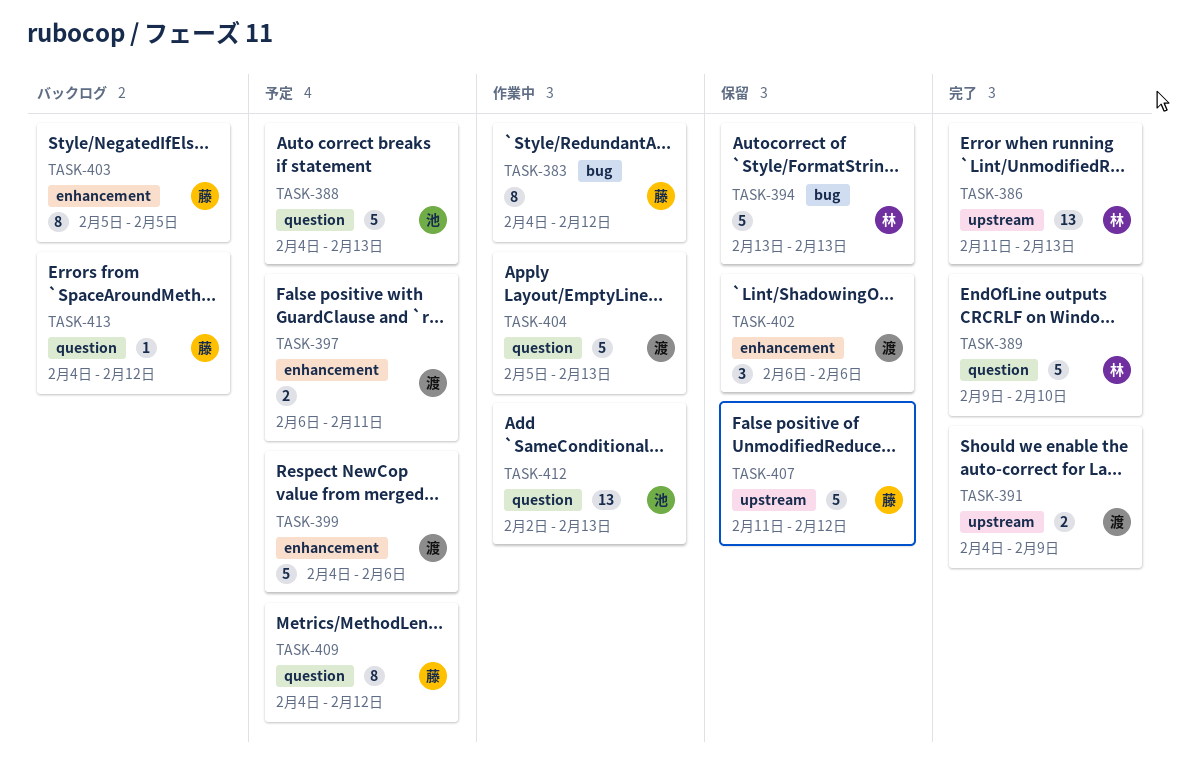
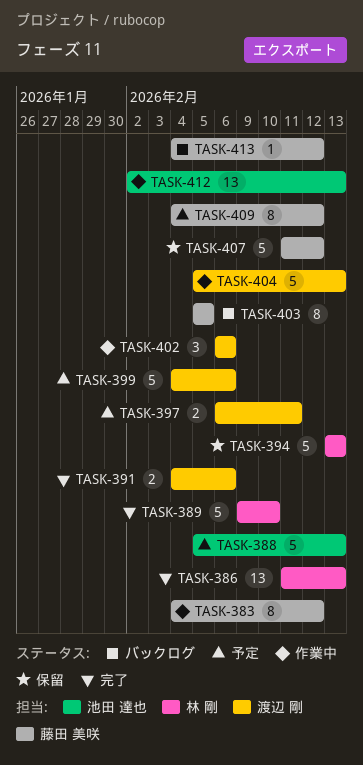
TASK-388, start: Feb 4 -> Feb 5
TASK-391, due: Feb 9 -> Feb 6
TASK-402, status: 保留 -> 作業中

